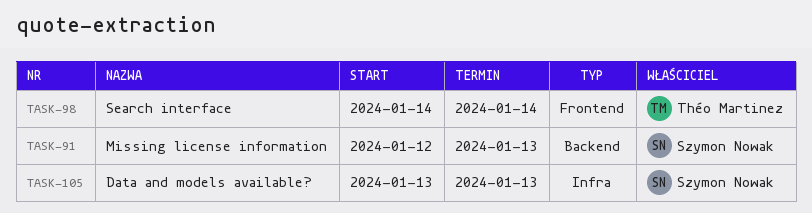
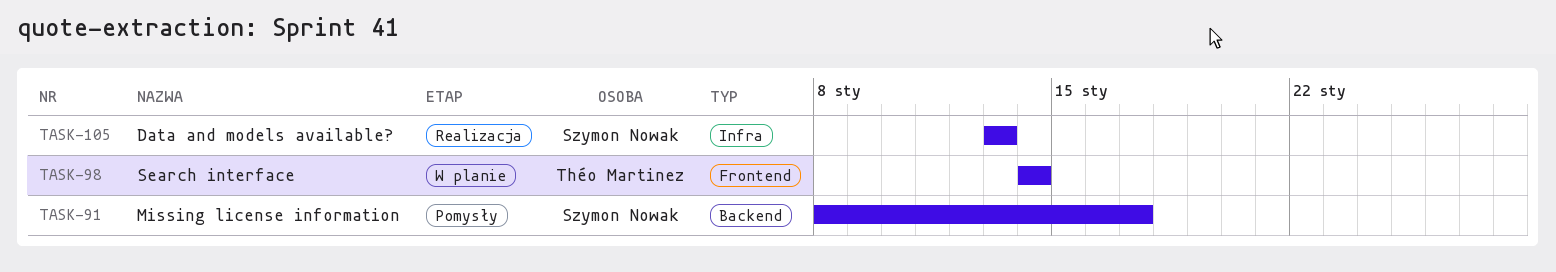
TASK-91, start: Jan 12 -> Jan 8
TASK-91, due: Jan 13 -> Jan 17

